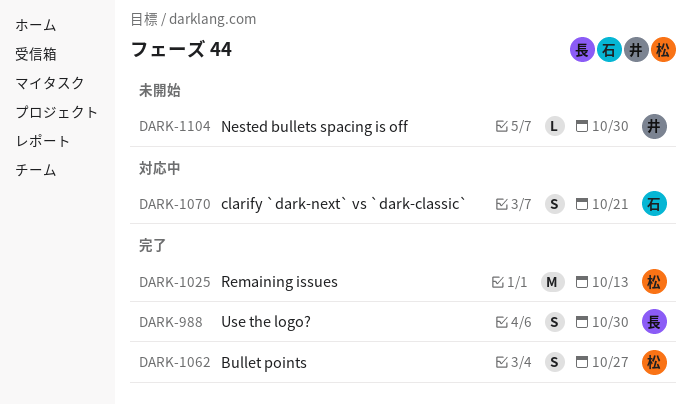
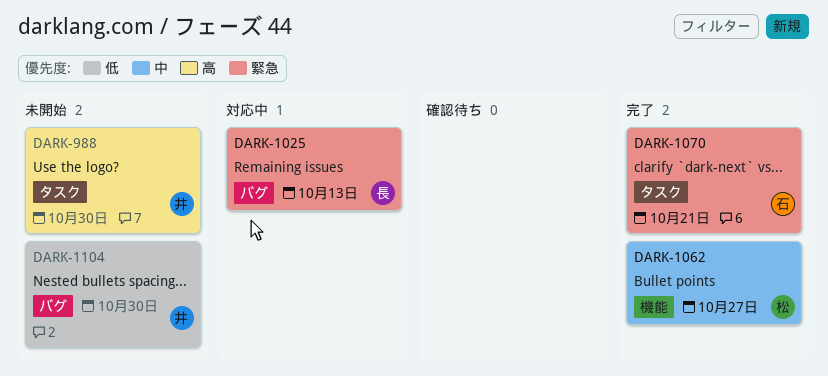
DARK-988, status: 完了 -> 未開始
DARK-988, owner: 長 -> 井
DARK-1025, status: 完了 -> 対応中
DARK-1025, owner: 松 -> 長
DARK-1070, status: 対応中 -> 完了

